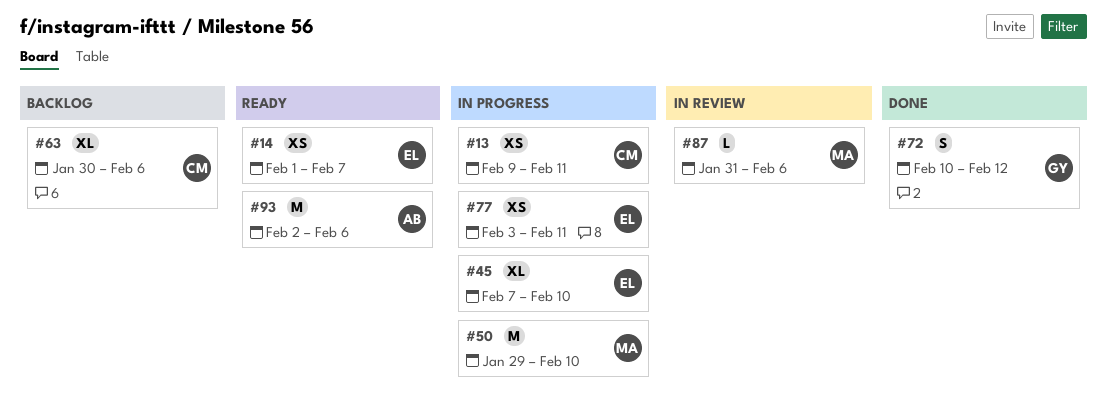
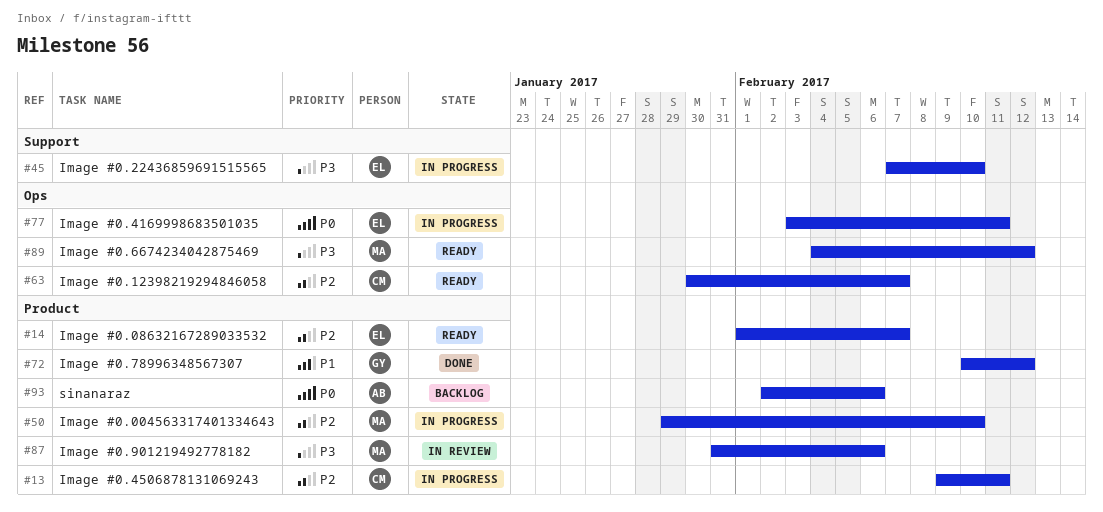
#63, status: Backlog -> Ready
#63, due: Feb 6 -> Feb 7
#89: none -> present
#93, status: Ready -> Backlog

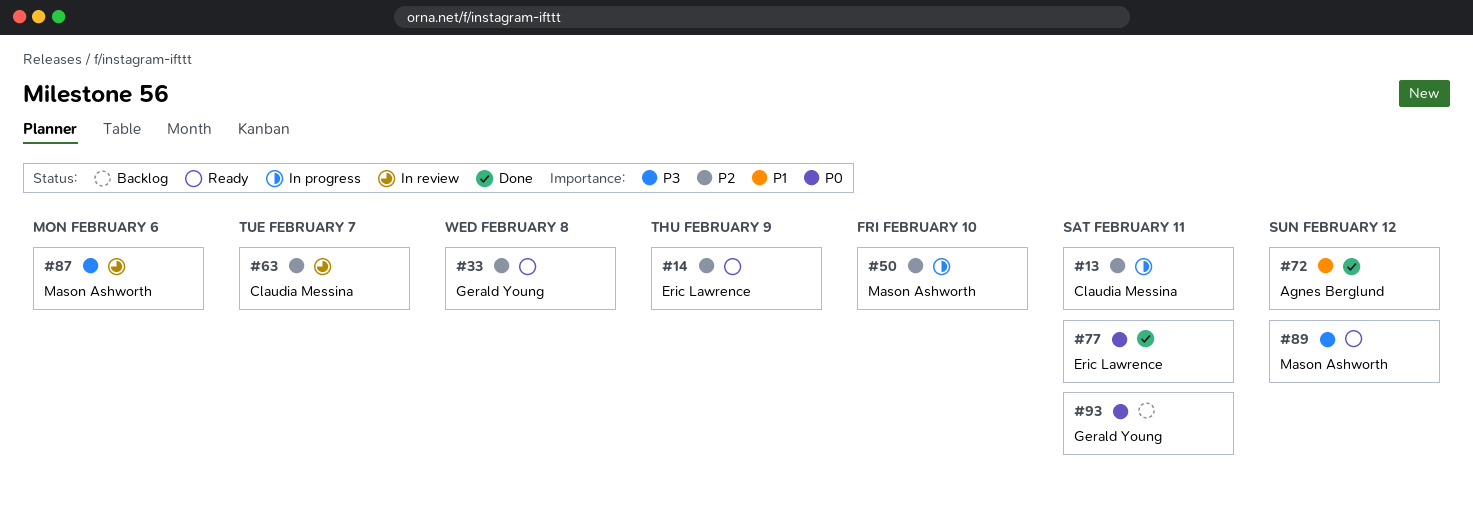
#14, due: Feb 7 -> Feb 9
#33: none -> present
#45: present -> none
#63, status: Ready -> In review
#72, owner: Gerald Young -> Agnes Berglund
#77, status: In progress -> Done
#93, owner: Agnes Berglund -> Gerald Young
#93, due: Feb 6 -> Feb 11

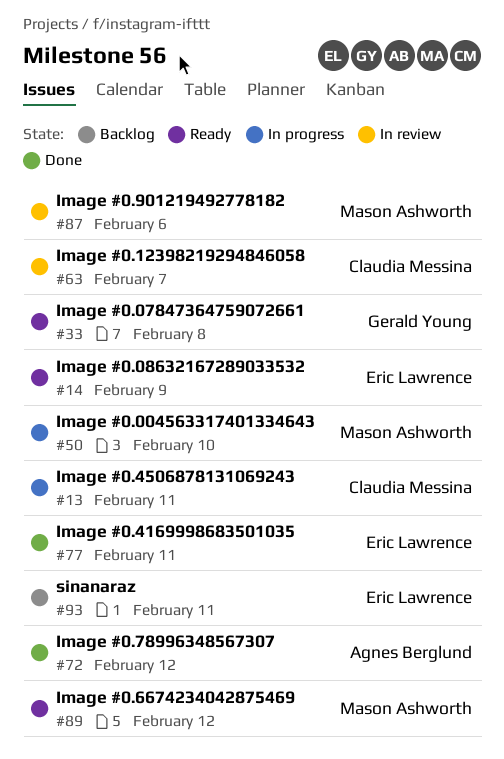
#93, owner: Gerald Young -> Eric Lawrence

